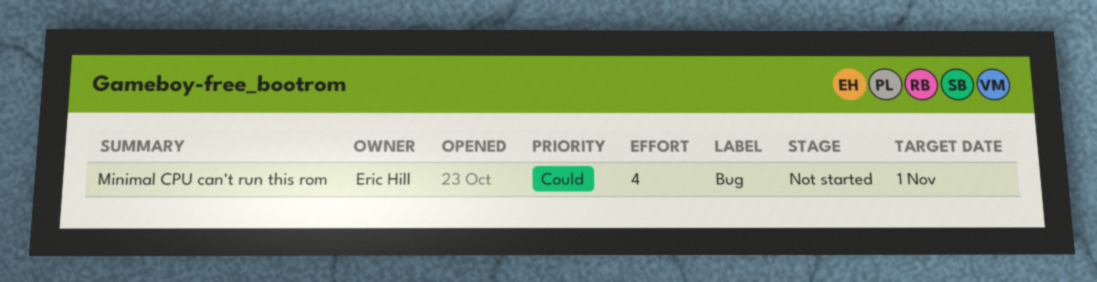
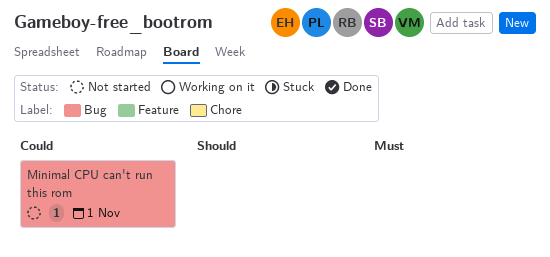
Minimal CPU can't run this rom, estimate: 4 -> 1

